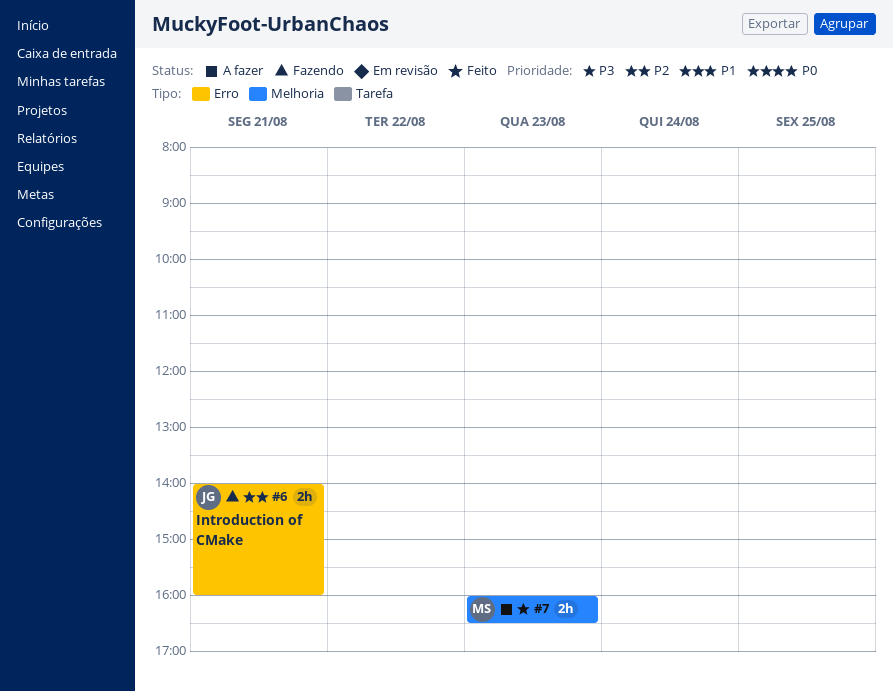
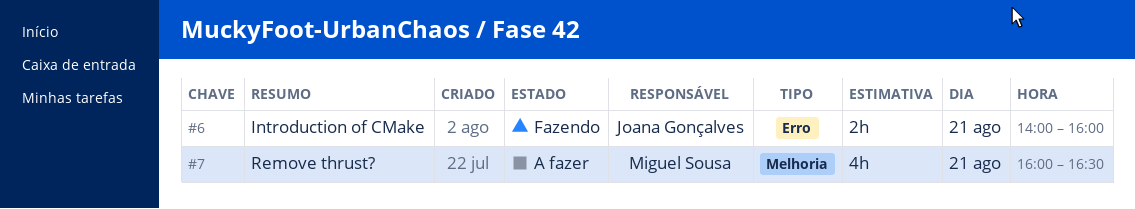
#7, estimate: 2h -> 4h
#7, day: Aug 23 -> Aug 21

